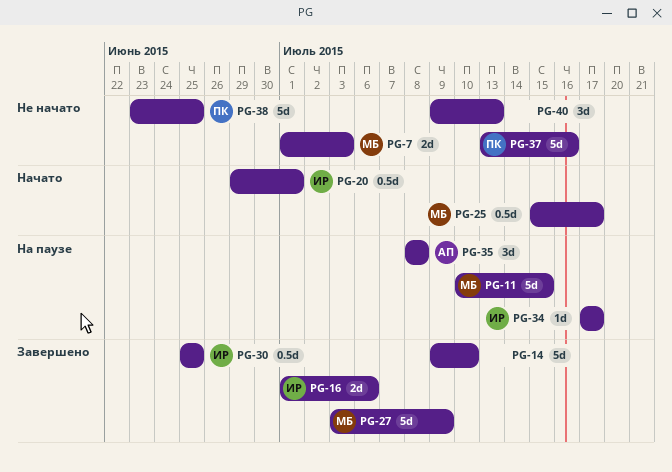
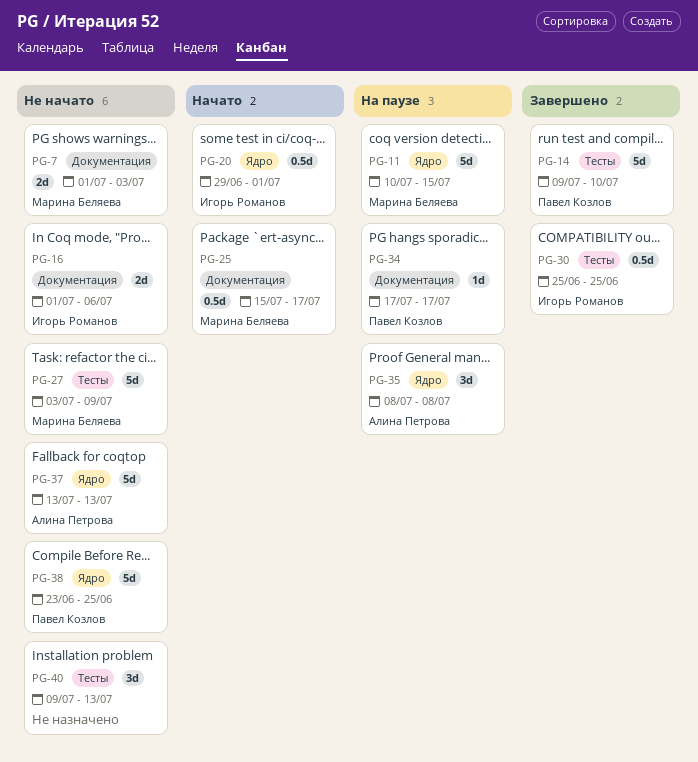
PG-14, owner: none -> Павел Козлов
PG-16, status: Завершено -> Не начато
PG-27, status: Завершено -> Не начато
PG-34, owner: Игорь Романов -> Павел Козлов
PG-37, owner: Павел Козлов -> Алина Петрова
PG-37, due: Jul 16 -> Jul 13

